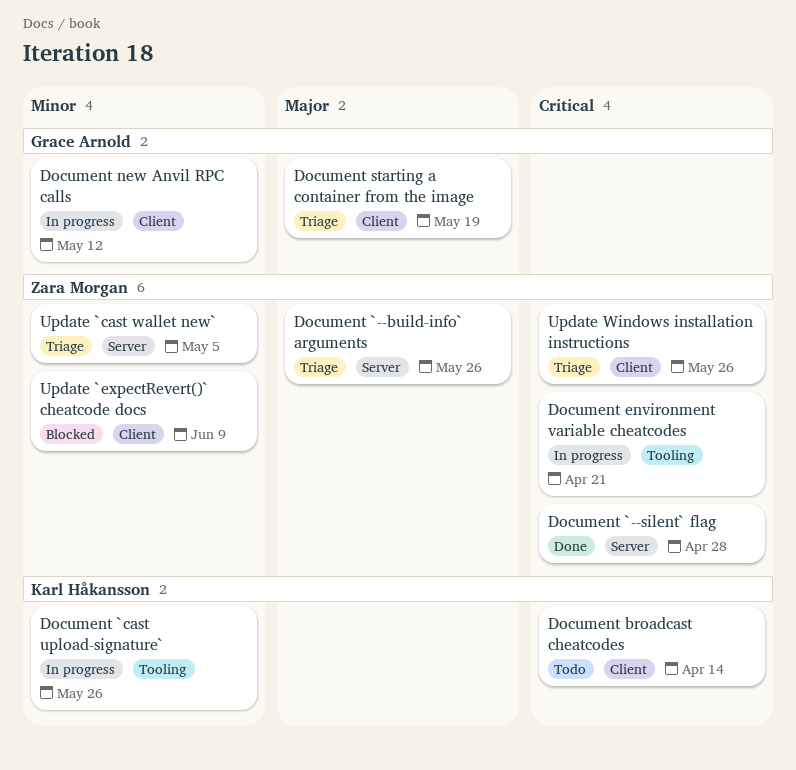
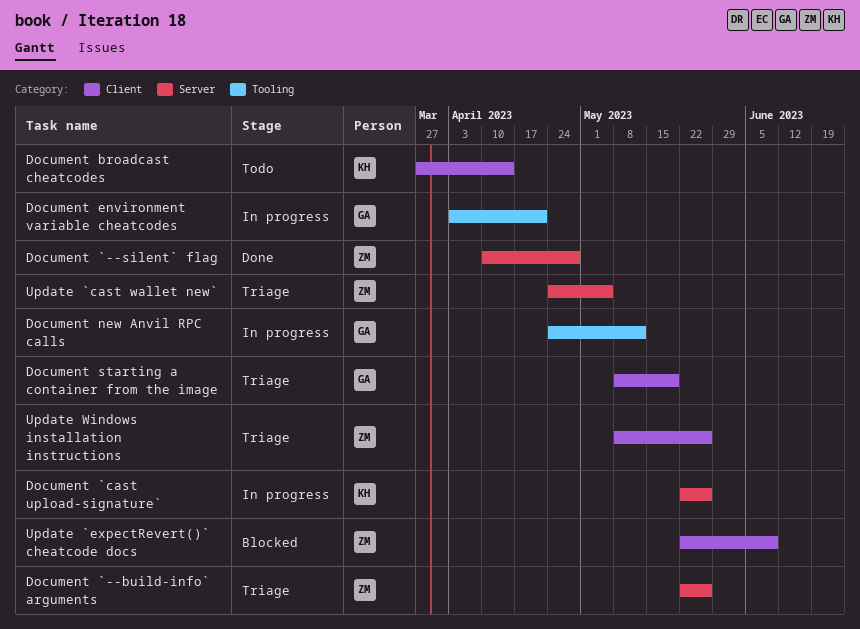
Document `cast upload-signature`, label: Tooling -> Server
Document environment variable cheatcodes, owner: Zara Morgan -> Grace Arnold
Document new Anvil RPC calls, label: Client -> Tooling

